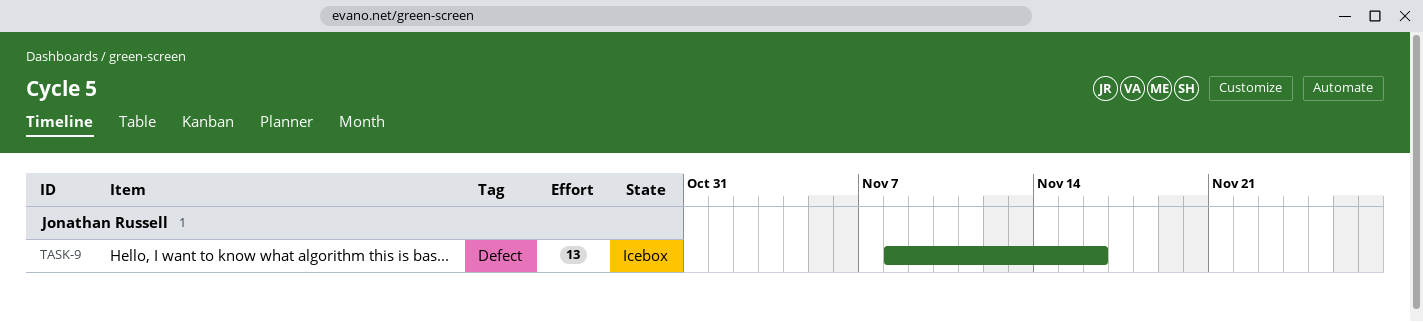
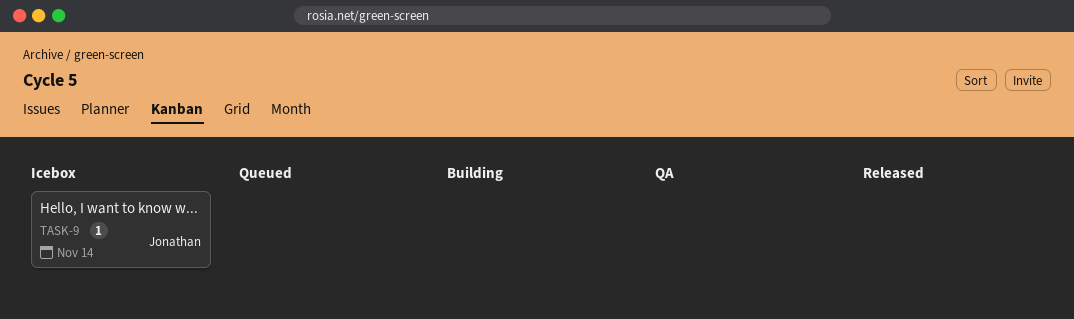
TASK-9, estimate: 13 -> 1
TASK-9, due: Nov 16 -> Nov 14

